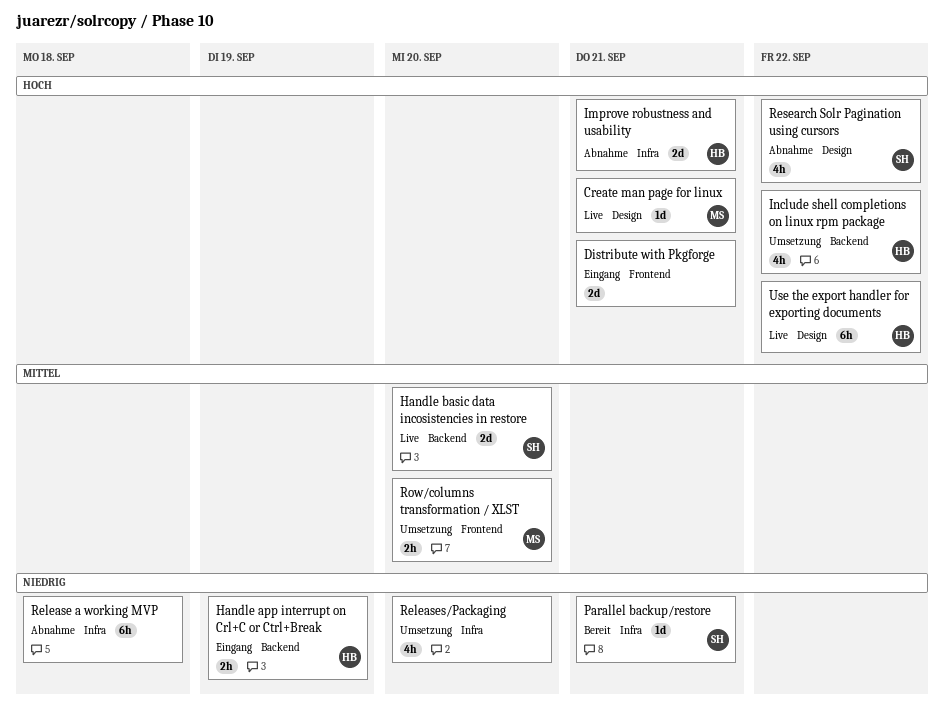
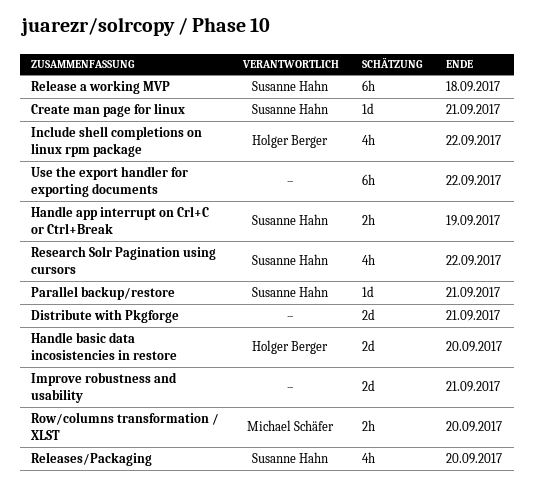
Create man page for linux, owner: Michael Schäfer -> Susanne Hahn
Handle app interrupt on Crl+C or Ctrl+Break, owner: Holger Berger -> Susanne Hahn
Handle basic data incosistencies in restore, owner: Susanne Hahn -> Holger Berger
Improve robustness and usability, owner: Holger Berger -> none
Release a working MVP, owner: none -> Susanne Hahn
Releases/Packaging, owner: none -> Susanne Hahn
Use the export handler for exporting documents, owner: Holger Berger -> none

